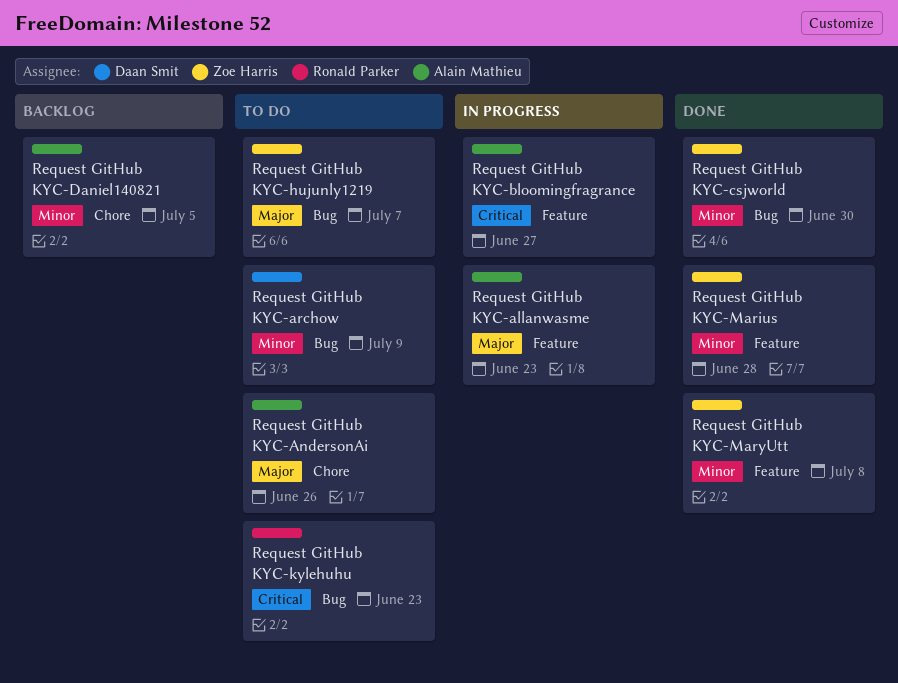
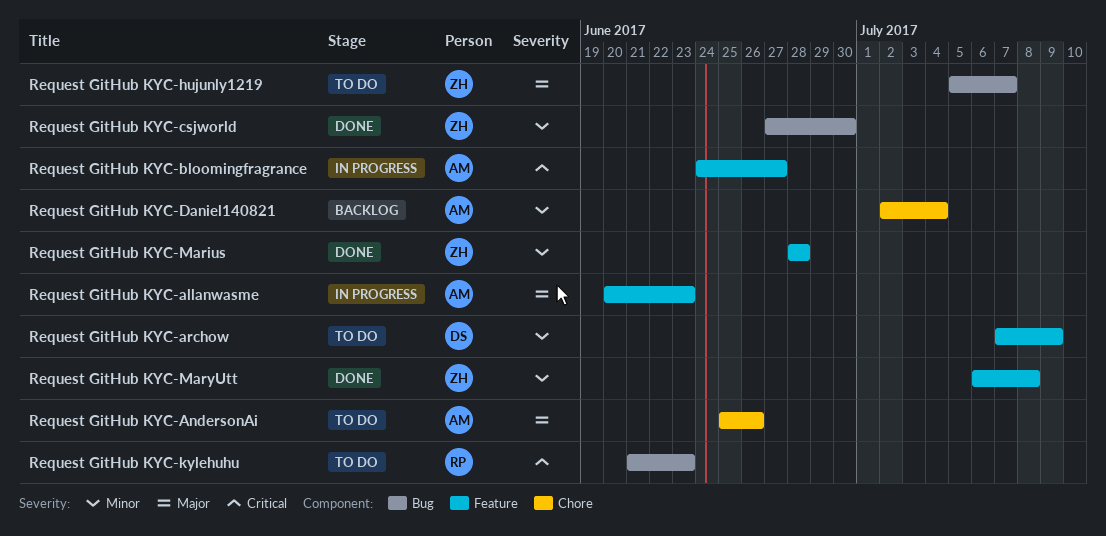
Request GitHub KYC-archow, label: Bug -> Feature
Request GitHub KYC-Daniel140821, due: Jul 5 -> Jul 4

